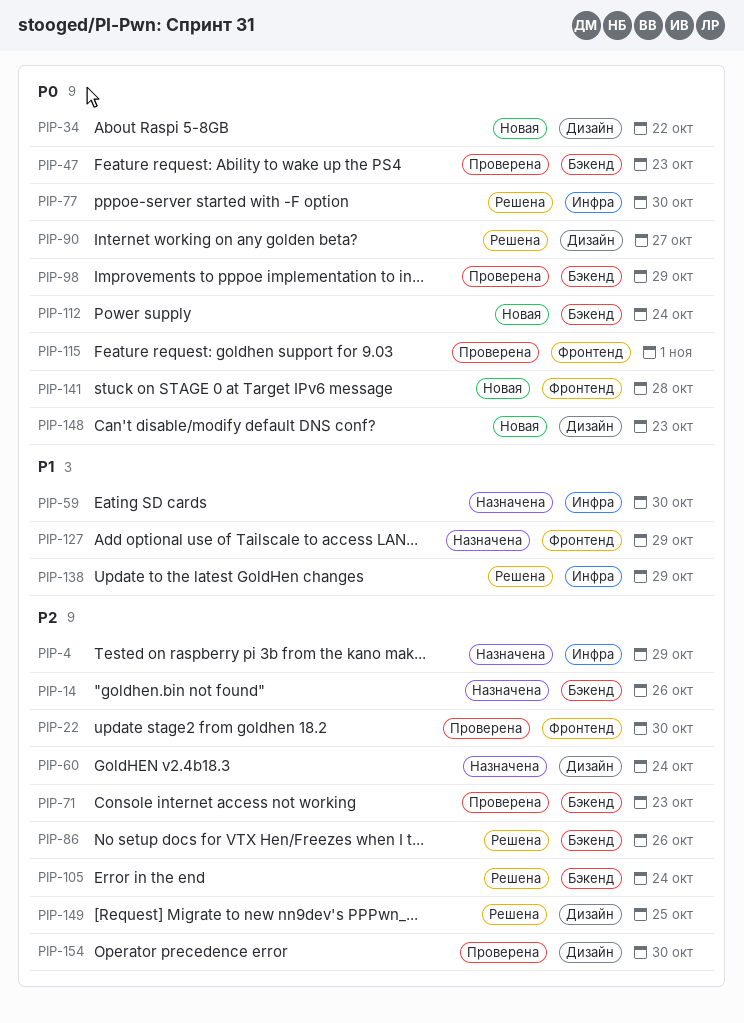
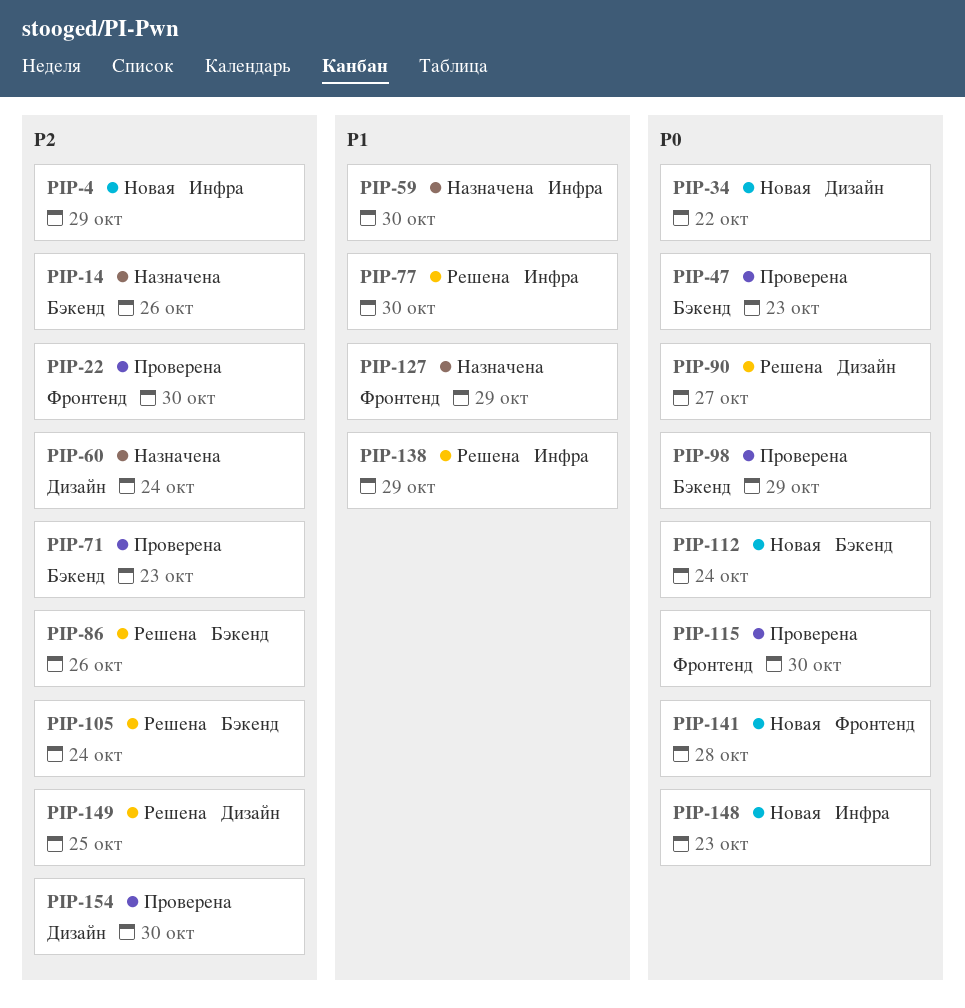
PIP-4, status: Назначена -> Новая
PIP-77, priority: P0 -> P1
PIP-115, due: Nov 1 -> Oct 30
PIP-148, label: Дизайн -> Инфра

